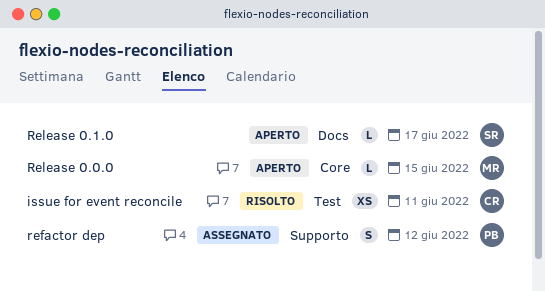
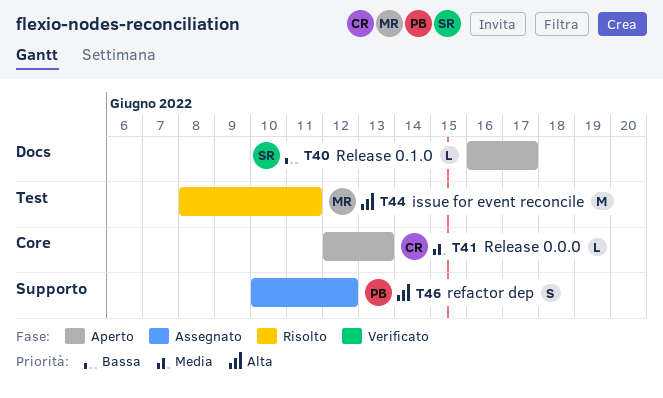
issue for event reconcile, owner: CR -> MR
issue for event reconcile, estimate: XS -> M
Release 0.0.0, owner: MR -> CR
Release 0.0.0, due: Jun 15 -> Jun 13

